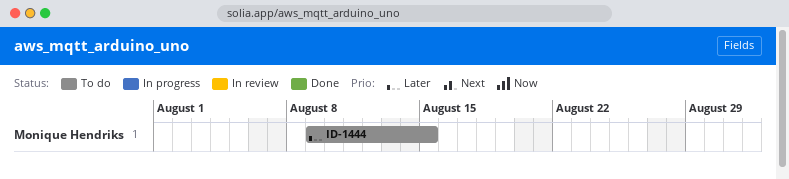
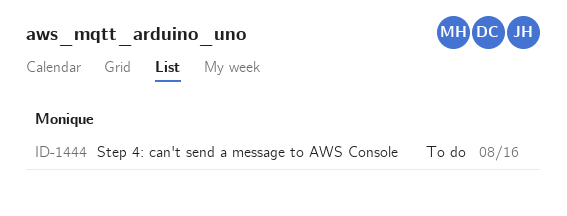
ID-1444, due: Aug 15 -> Aug 16

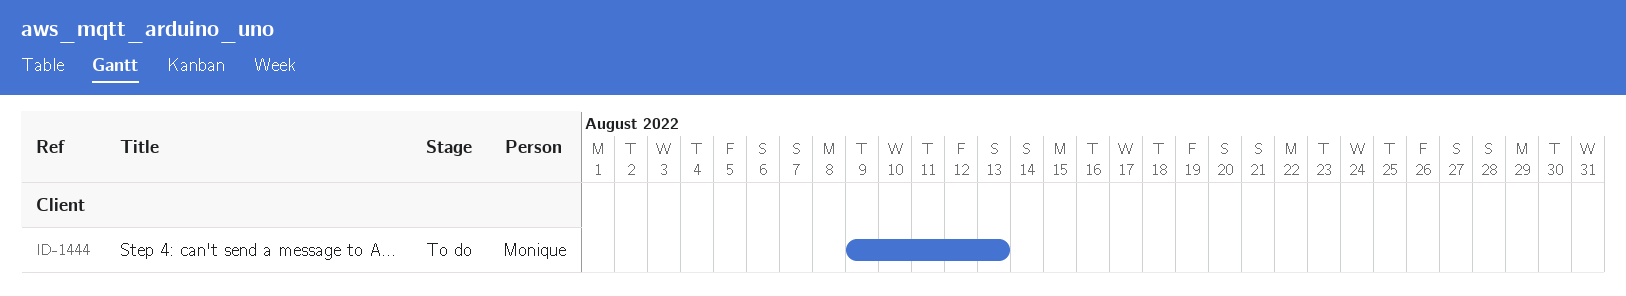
ID-1444, due: Aug 16 -> Aug 13

